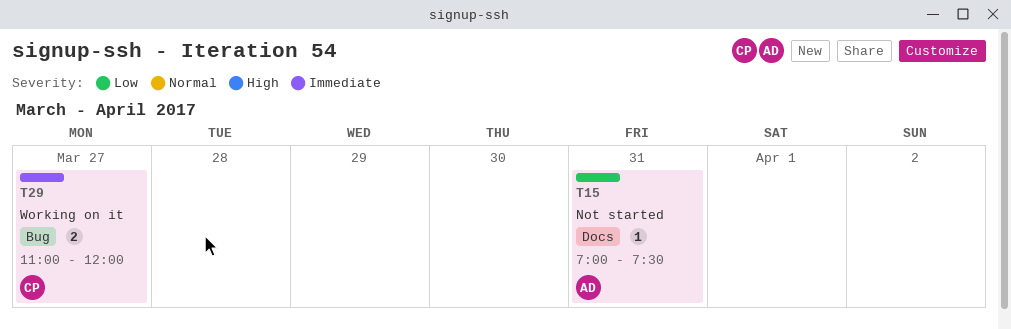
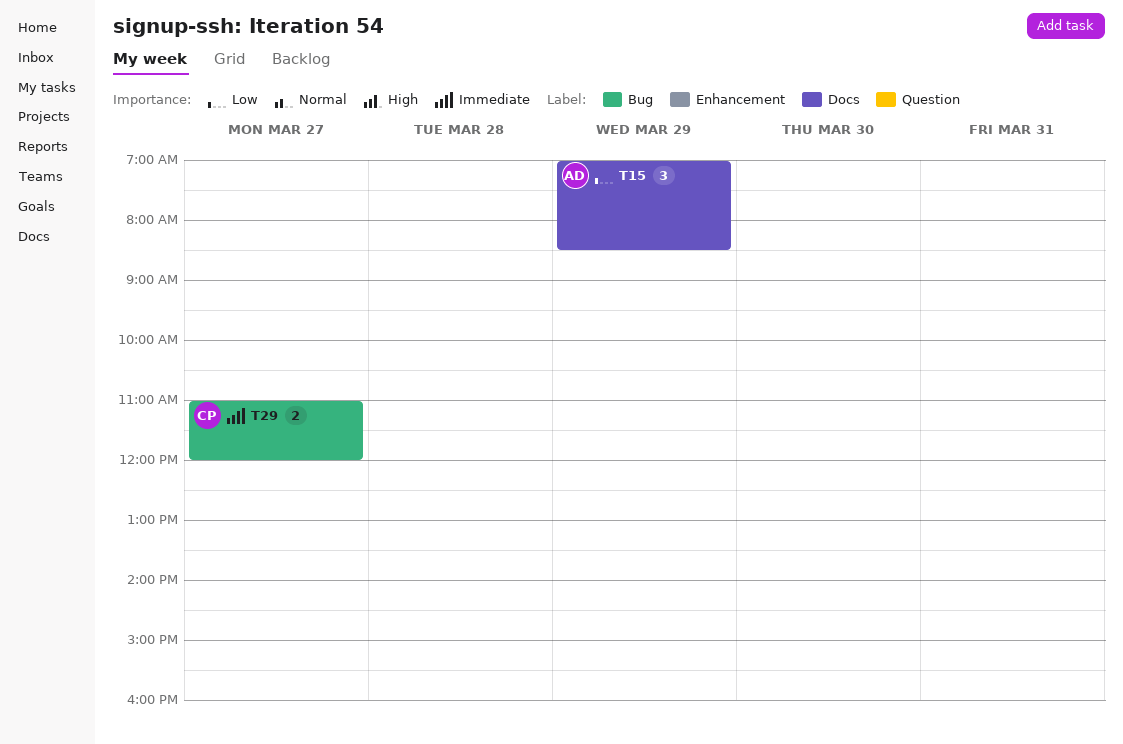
T15, estimate: 1 -> 3
T15, day: Mar 31 -> Mar 29
T15, ends: 07:30 -> 08:30

